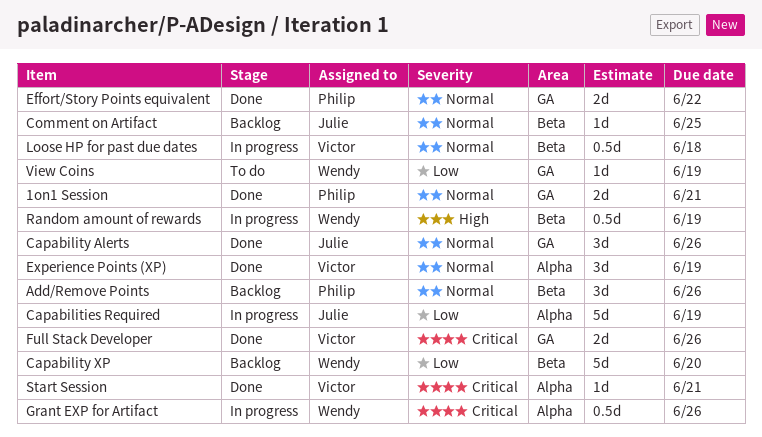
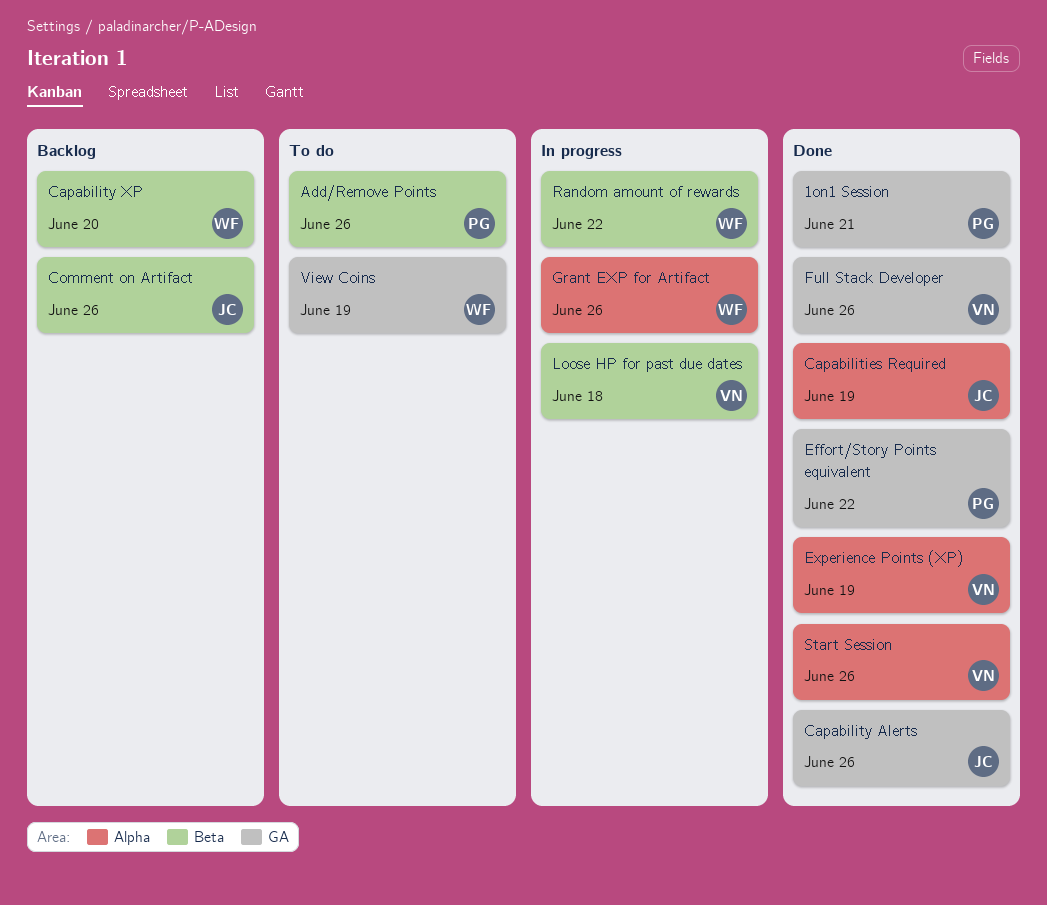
Add/Remove Points, status: Backlog -> To do
Capabilities Required, status: In progress -> Done
Comment on Artifact, due: Jun 25 -> Jun 26
Random amount of rewards, due: Jun 19 -> Jun 22
Start Session, due: Jun 21 -> Jun 26

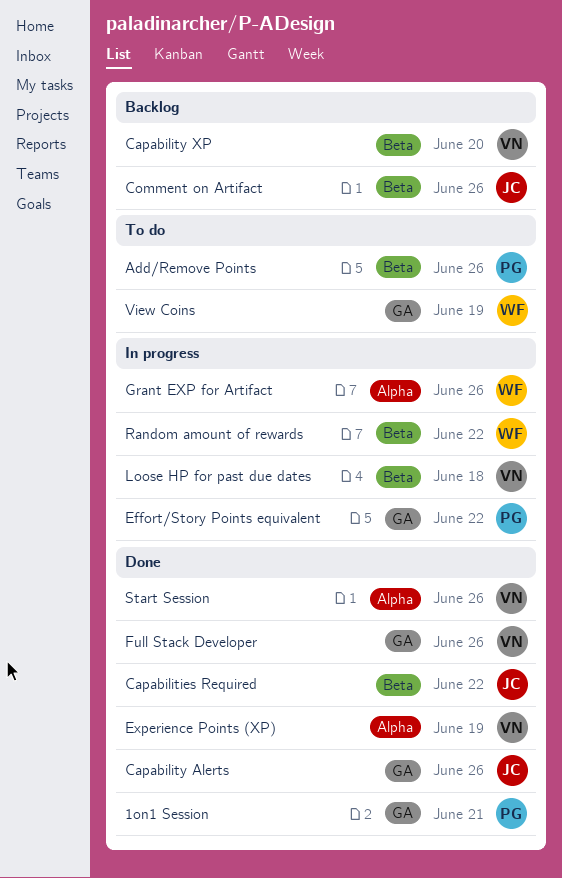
Capabilities Required, label: Alpha -> Beta
Capabilities Required, due: Jun 19 -> Jun 22
Capability XP, owner: WF -> VN
Effort/Story Points equivalent, status: Done -> In progress

